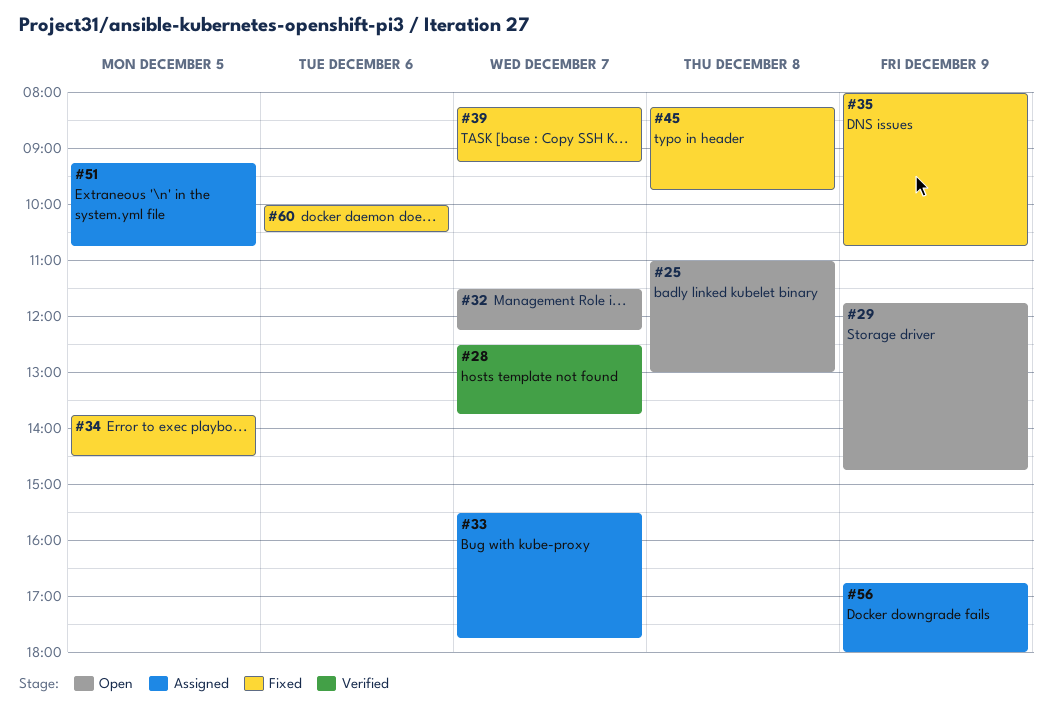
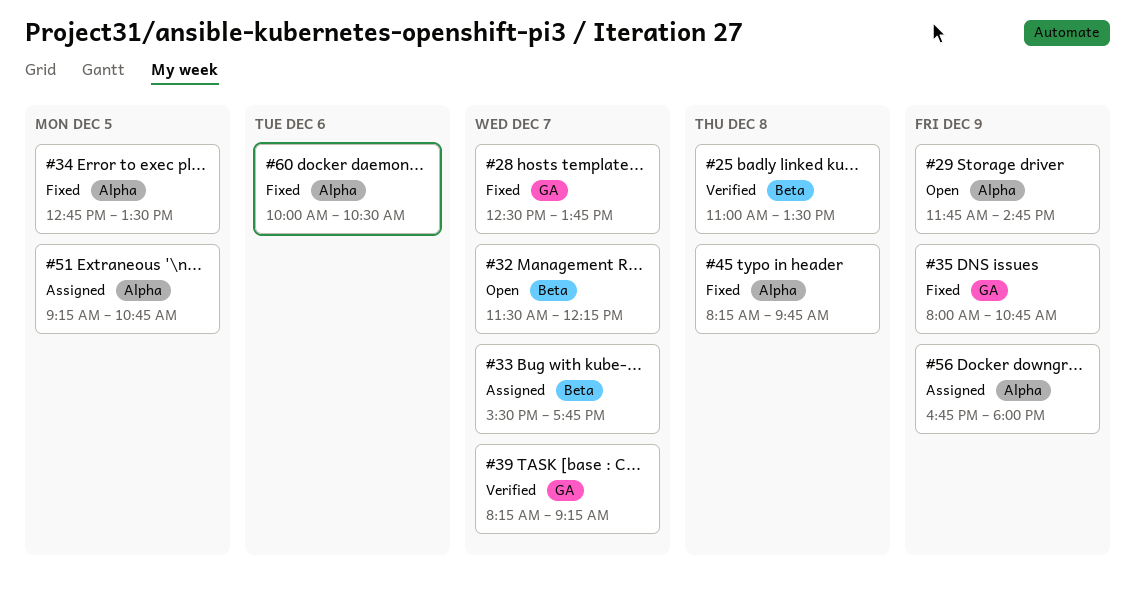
#25, status: Open -> Verified
#25, ends: 13:00 -> 13:30
#28, status: Verified -> Fixed
#34, begins: 13:45 -> 12:45
#34, ends: 14:30 -> 13:30
#39, status: Fixed -> Verified

